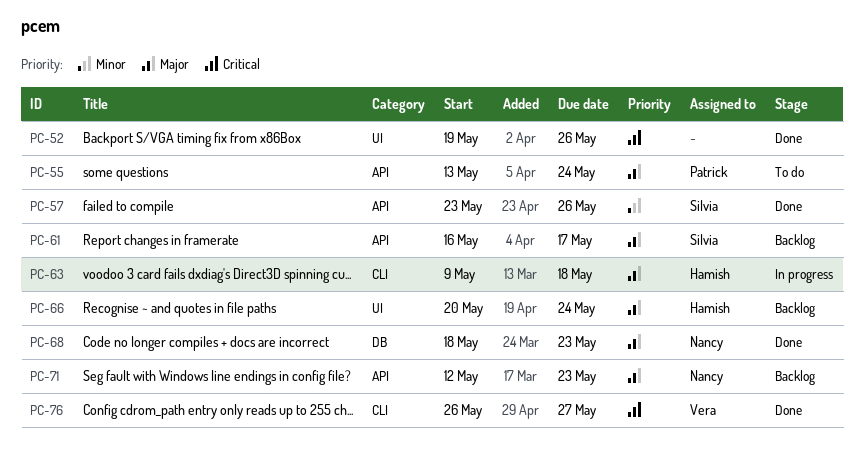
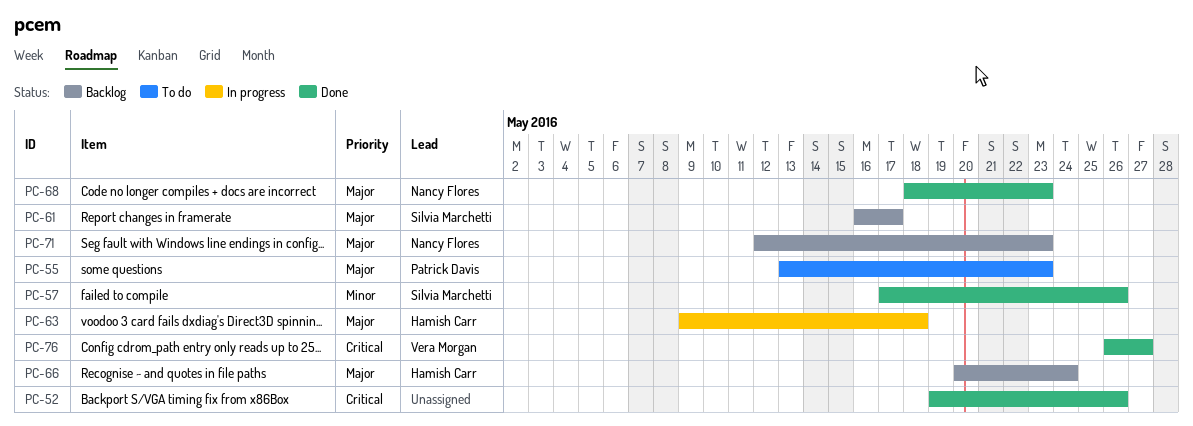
PC-55, due: May 24 -> May 23
PC-57, start: May 23 -> May 17

